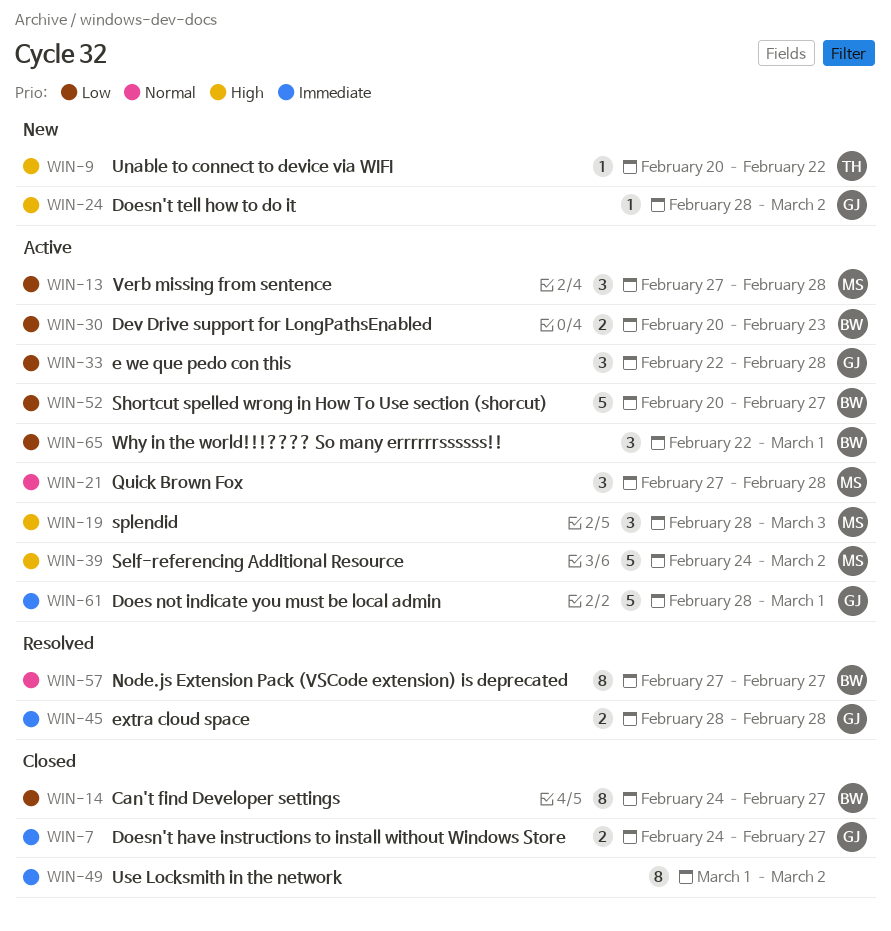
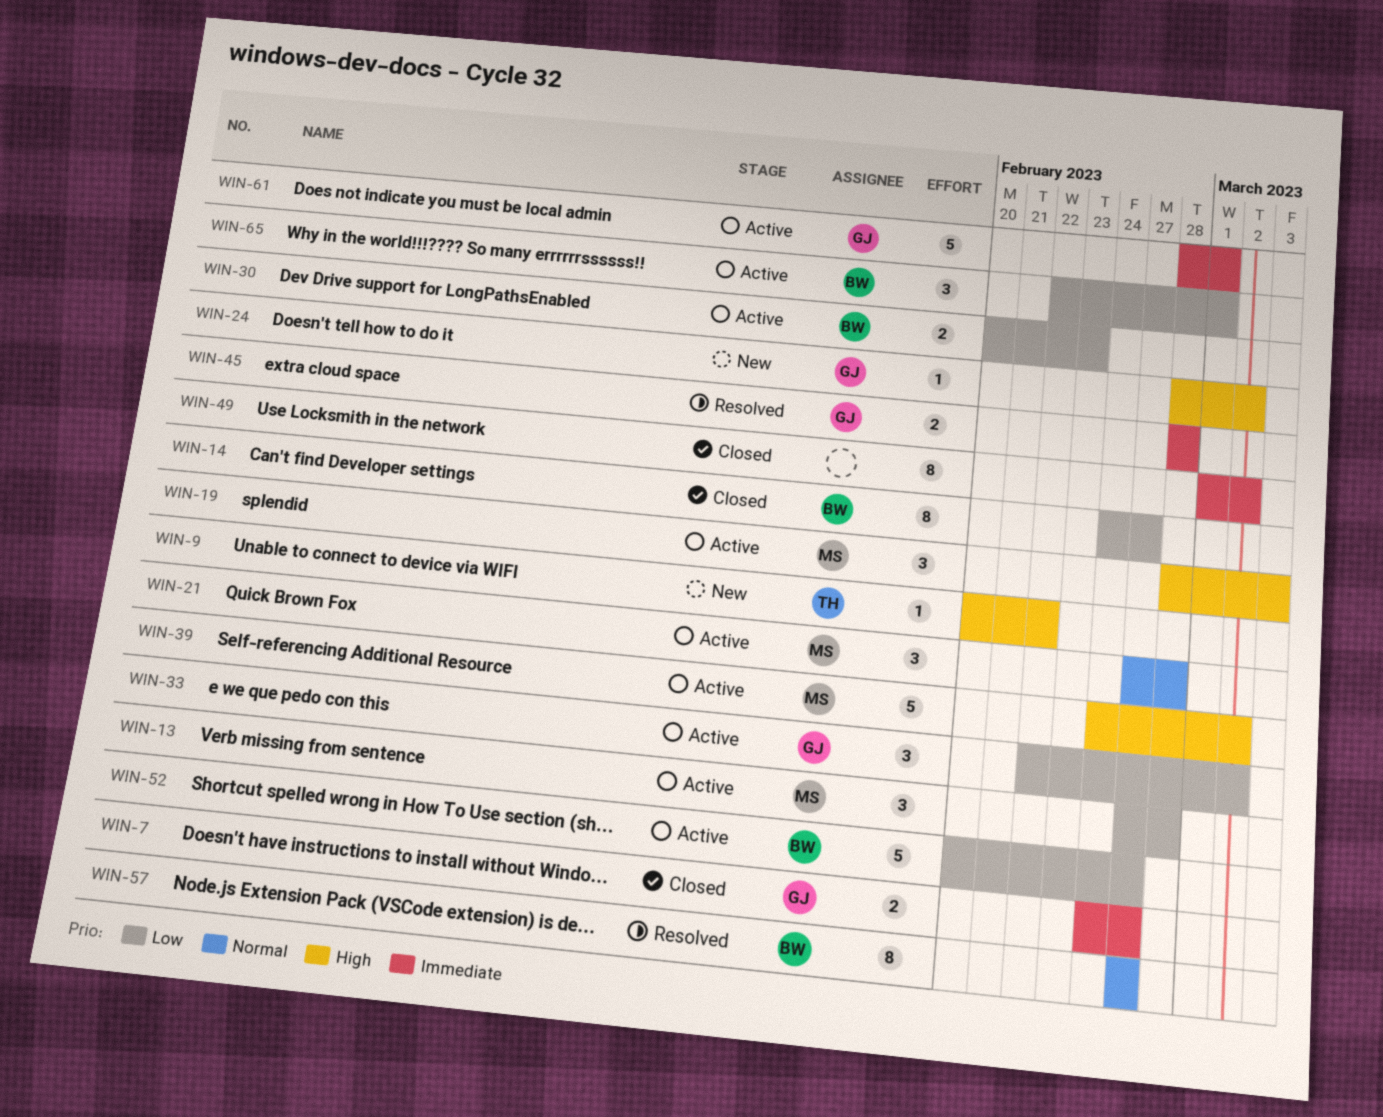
WIN-33, due: Feb 28 -> Mar 2

